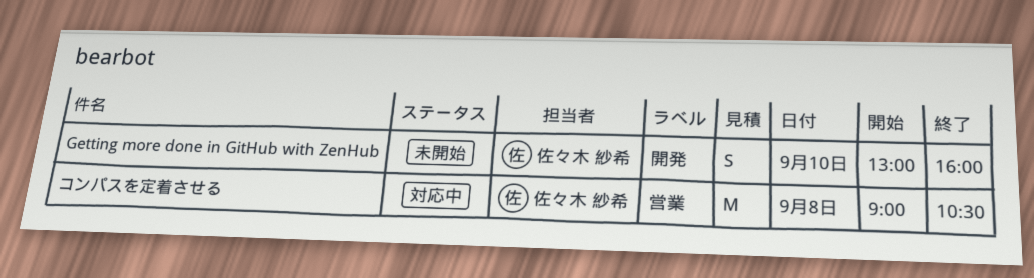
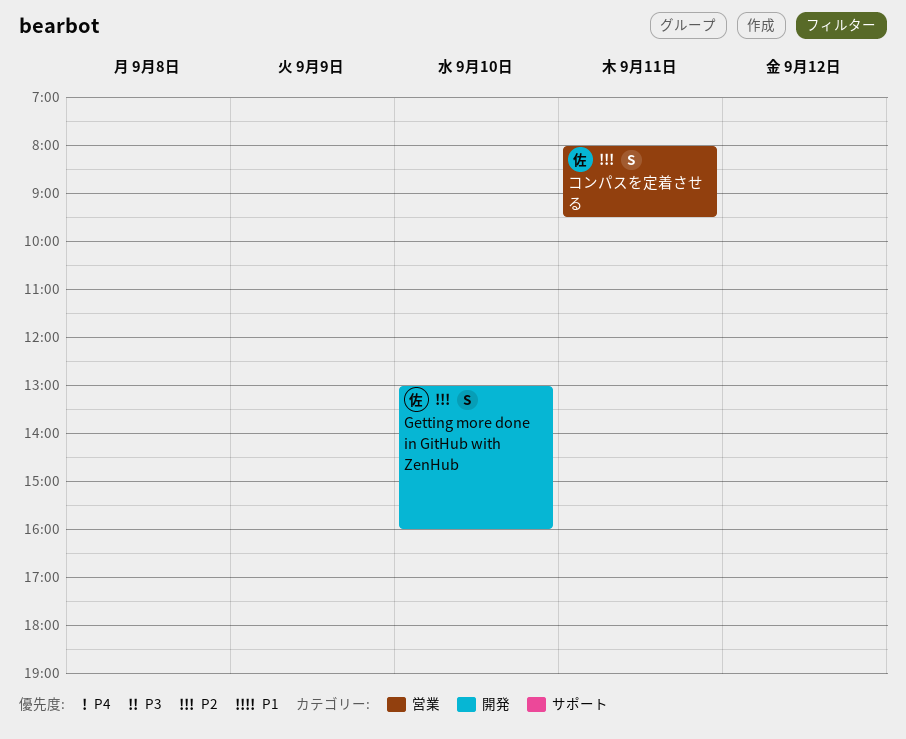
コンパスを定着させる, estimate: M -> S
コンパスを定着させる, day: Sep 8 -> Sep 11
コンパスを定着させる, begins: 09:00 -> 08:00
コンパスを定着させる, ends: 10:30 -> 09:30

